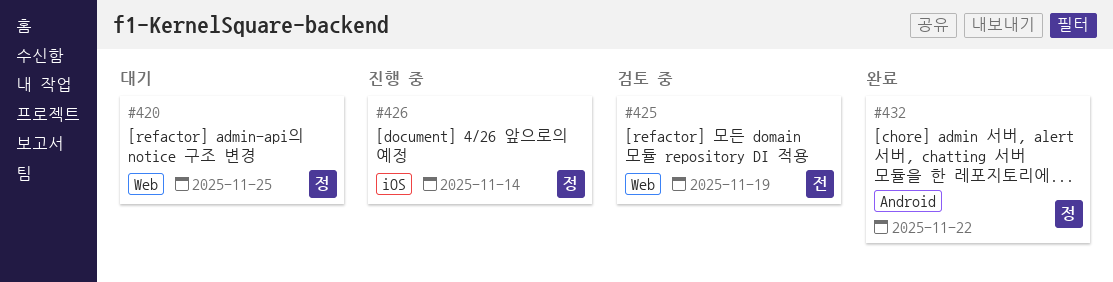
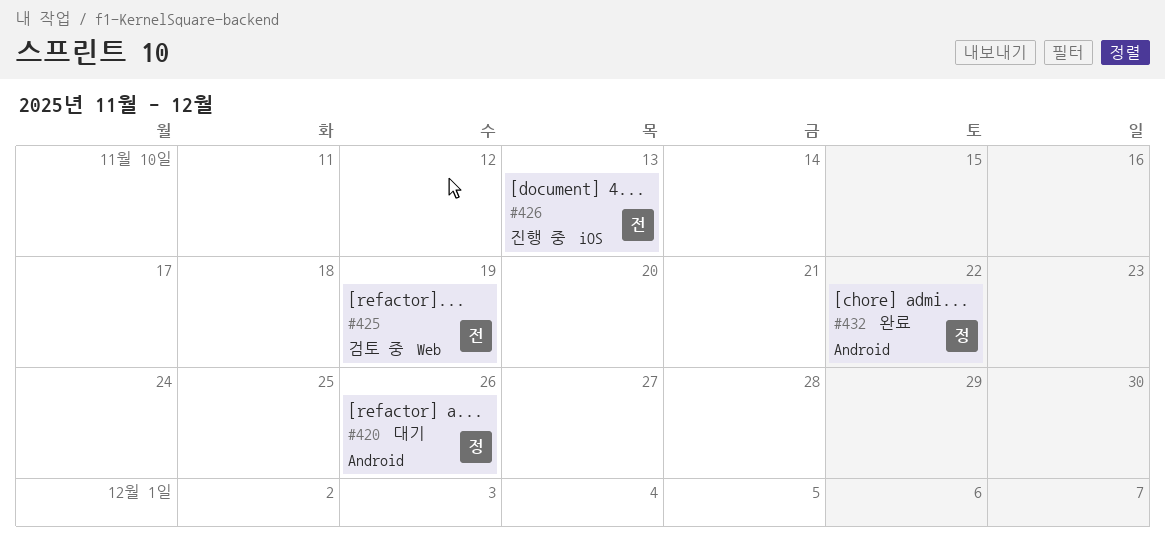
#420, label: Web -> Android
#420, due: Nov 25 -> Nov 26
#426, owner: 정 -> 전
#426, due: Nov 14 -> Nov 13

